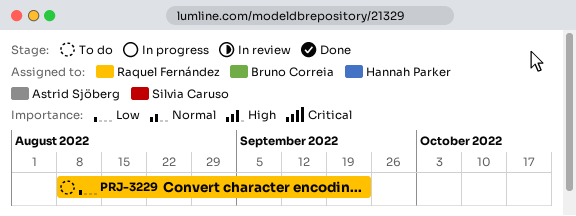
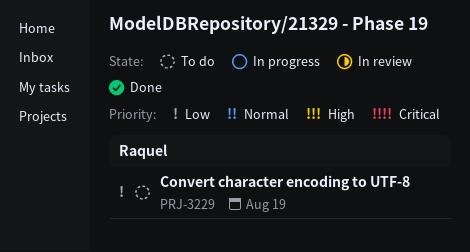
PRJ-3229, due: Sep 23 -> Aug 19

